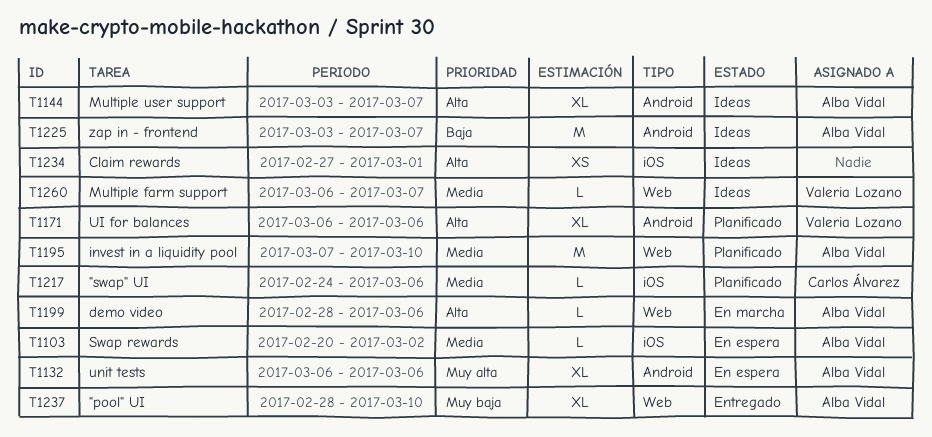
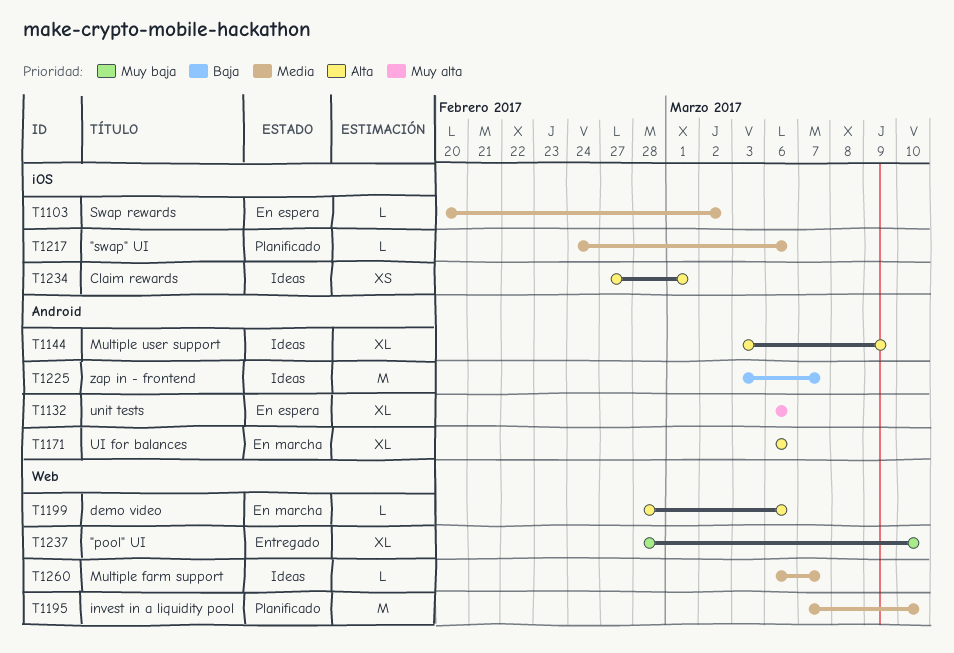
T1144, due: Mar 7 -> Mar 9
T1171, status: Planificado -> En marcha

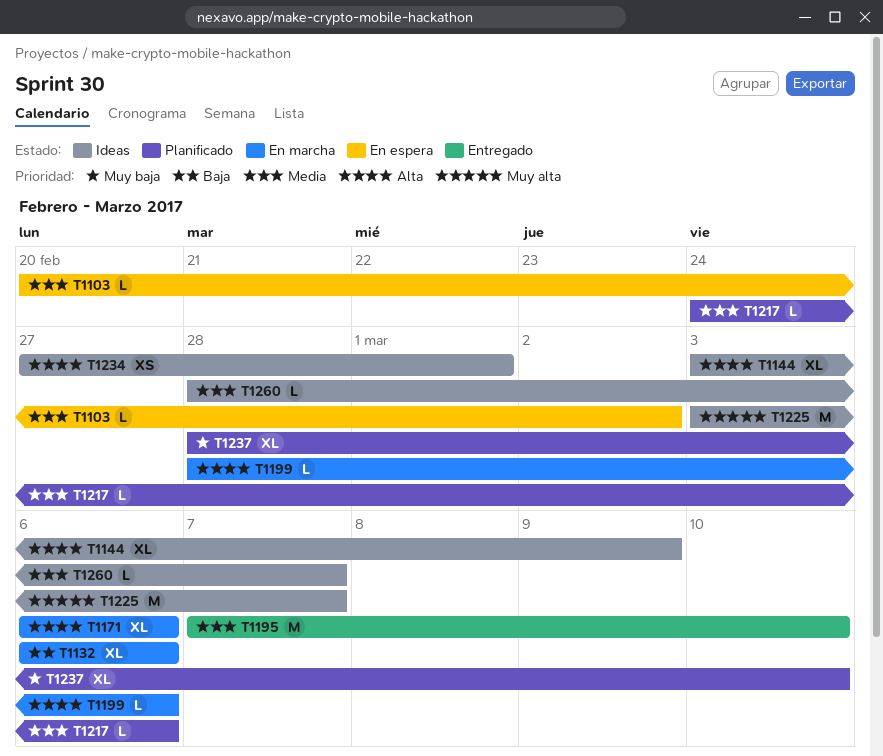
T1132, status: En espera -> En marcha
T1132, priority: Muy alta -> Baja
T1195, status: Planificado -> Entregado
T1225, priority: Baja -> Muy alta
T1237, status: Entregado -> Planificado
T1260, start: Mar 6 -> Feb 28

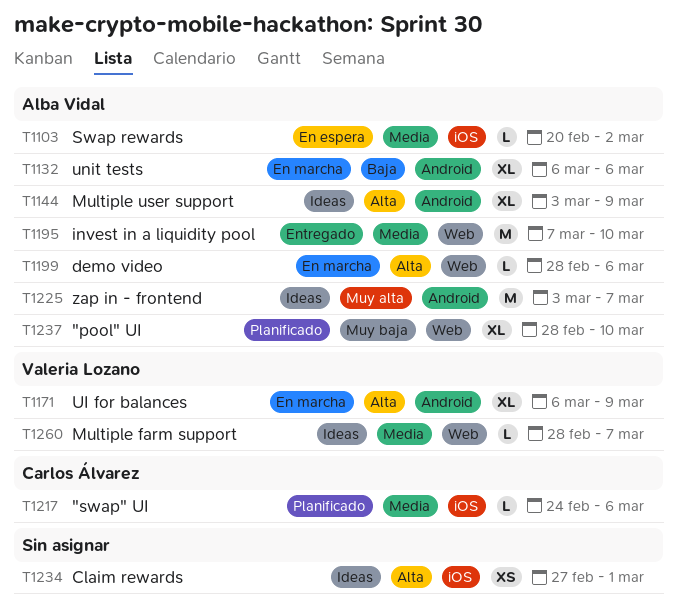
T1171, due: Mar 6 -> Mar 9

